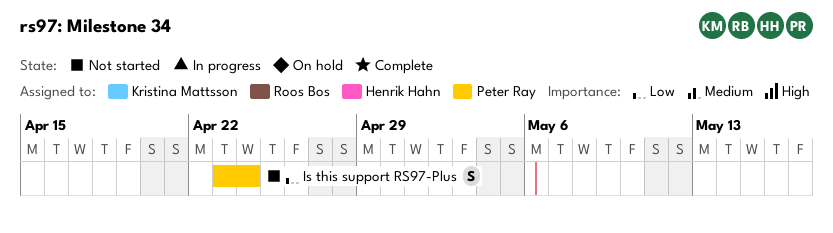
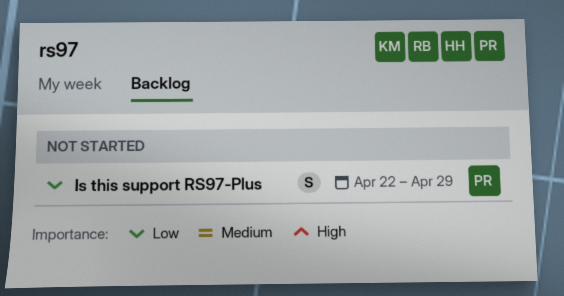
Is this support RS97-Plus, start: Apr 23 -> Apr 22
Is this support RS97-Plus, due: Apr 24 -> Apr 29

